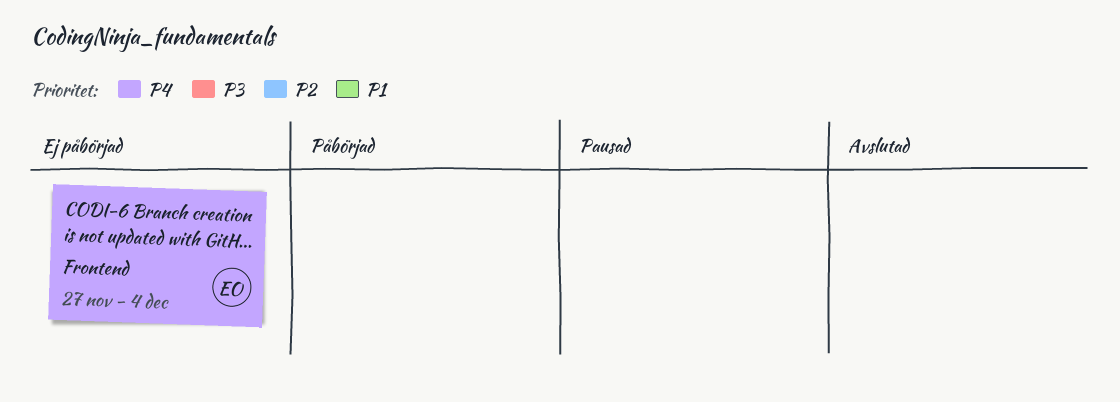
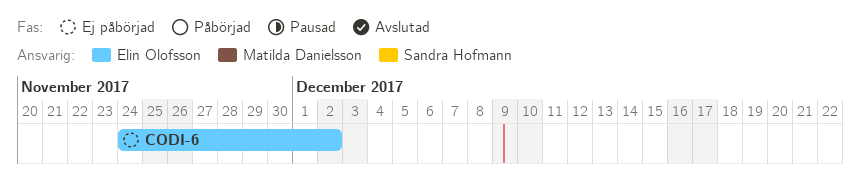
CODI-6, start: Nov 27 -> Nov 24
CODI-6, due: Dec 4 -> Dec 2

